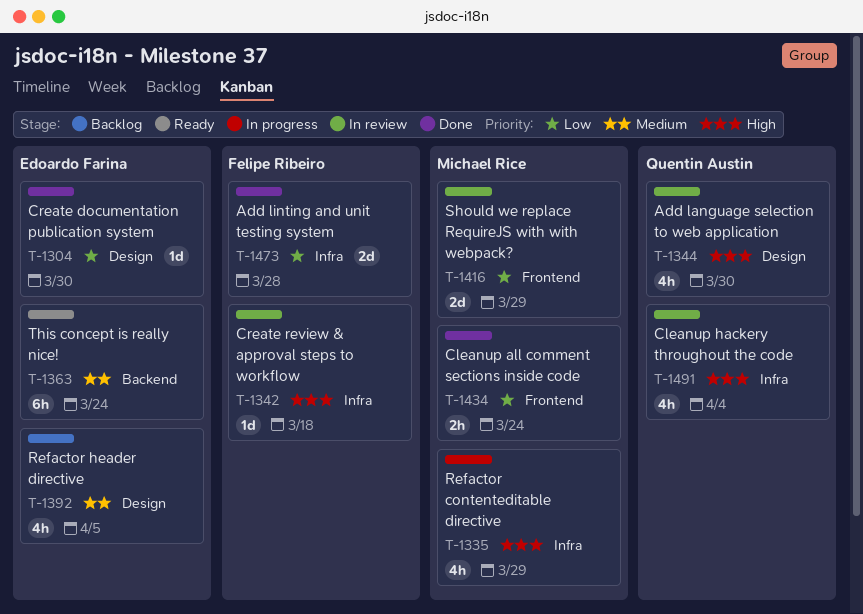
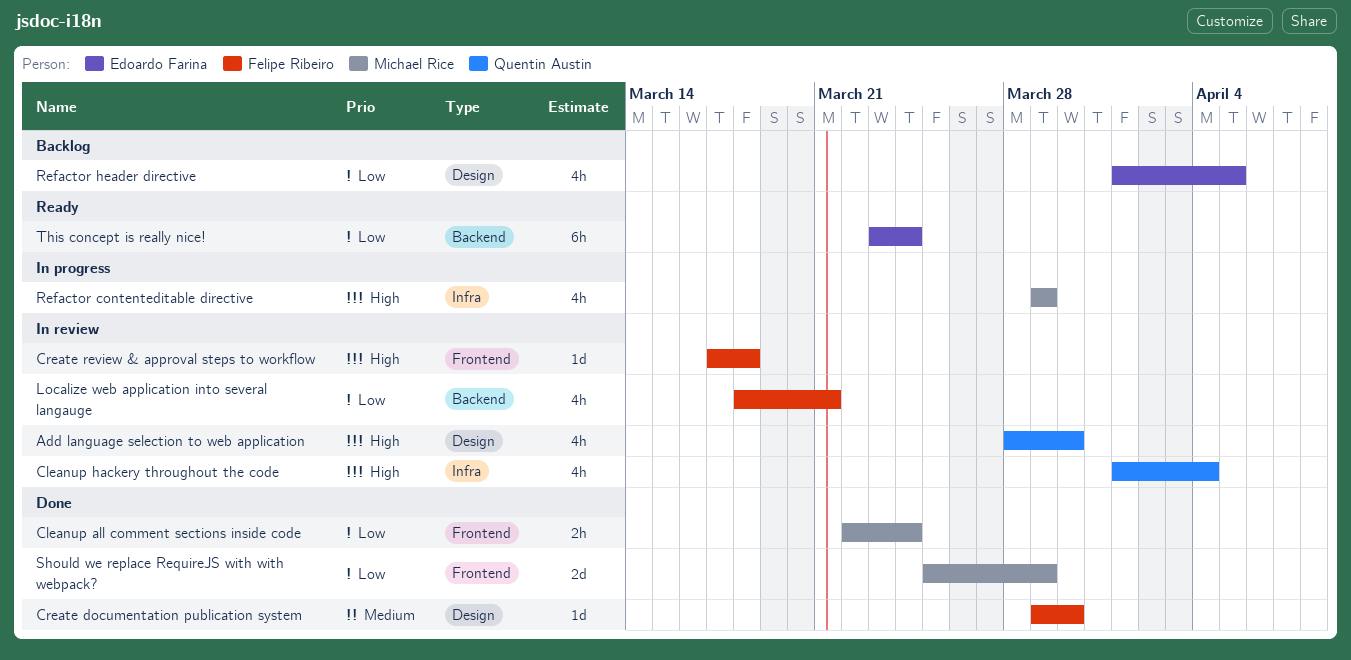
Add linting and unit testing system: present -> none
Create documentation publication system, owner: Edoardo Farina -> Felipe Ribeiro
Create documentation publication system, priority: Low -> Medium
Create review & approval steps to workflow, label: Infra -> Frontend
Localize web application into several langauge: none -> present
Refactor header directive, priority: Medium -> Low
Should we replace RequireJS with with webpack?, status: In review -> Done
This concept is really nice!, priority: Medium -> Low

